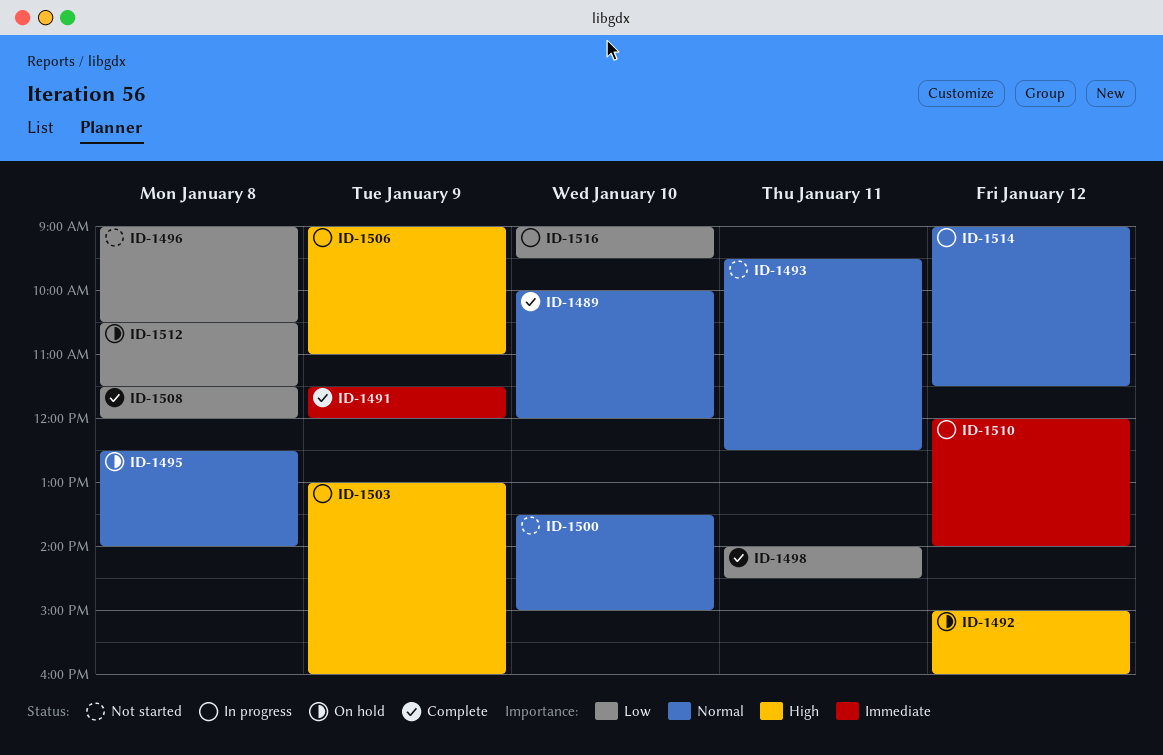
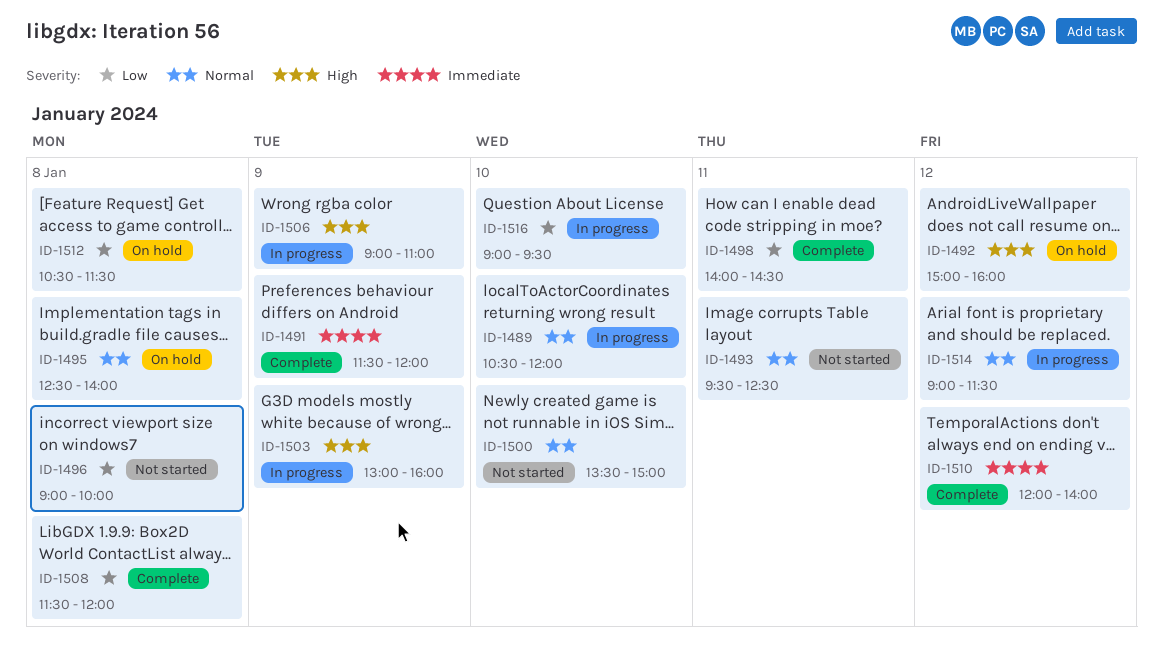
ID-1489, status: Complete -> In progress
ID-1489, begins: 10:00 -> 10:30
ID-1496, ends: 10:30 -> 10:00
ID-1510, status: In progress -> Complete

